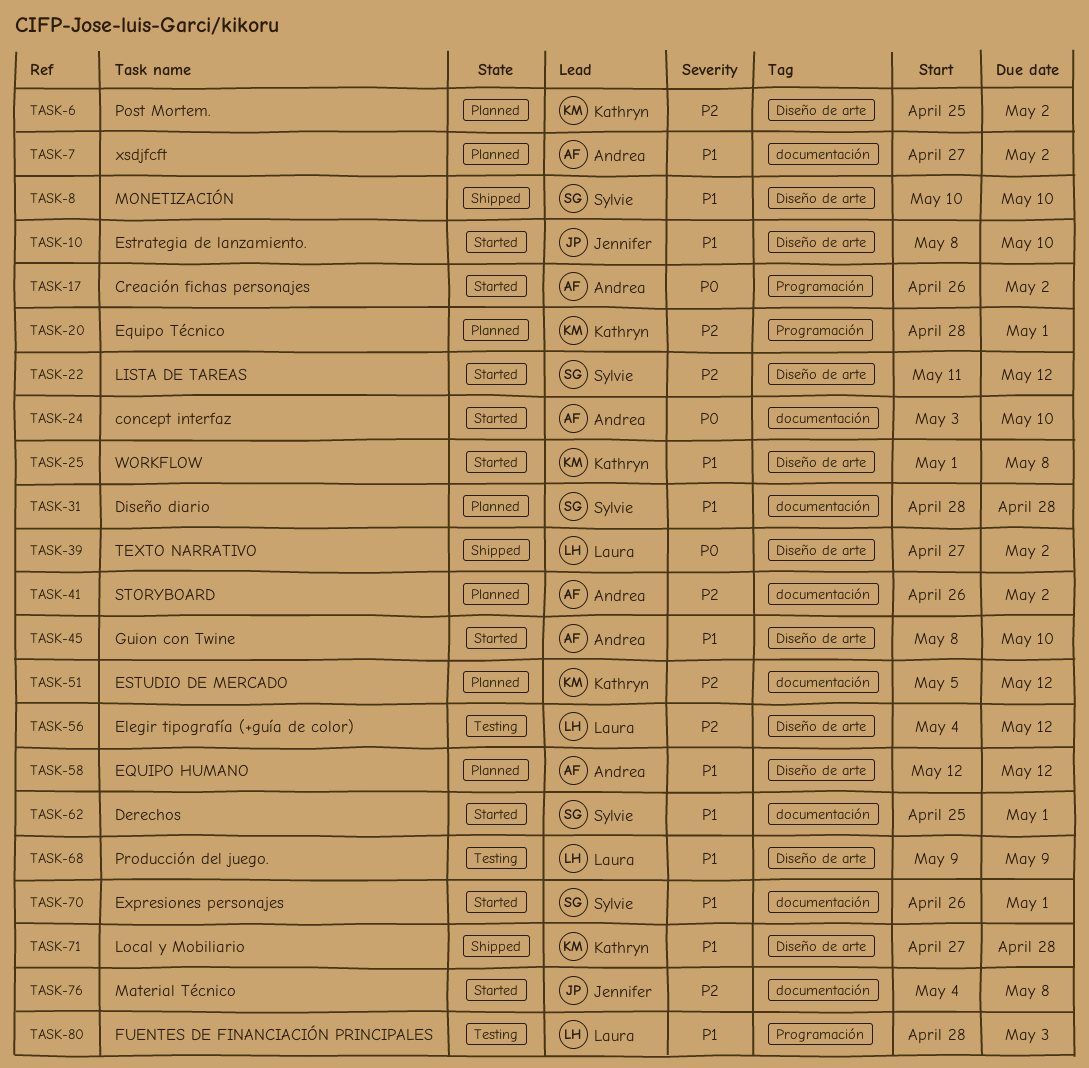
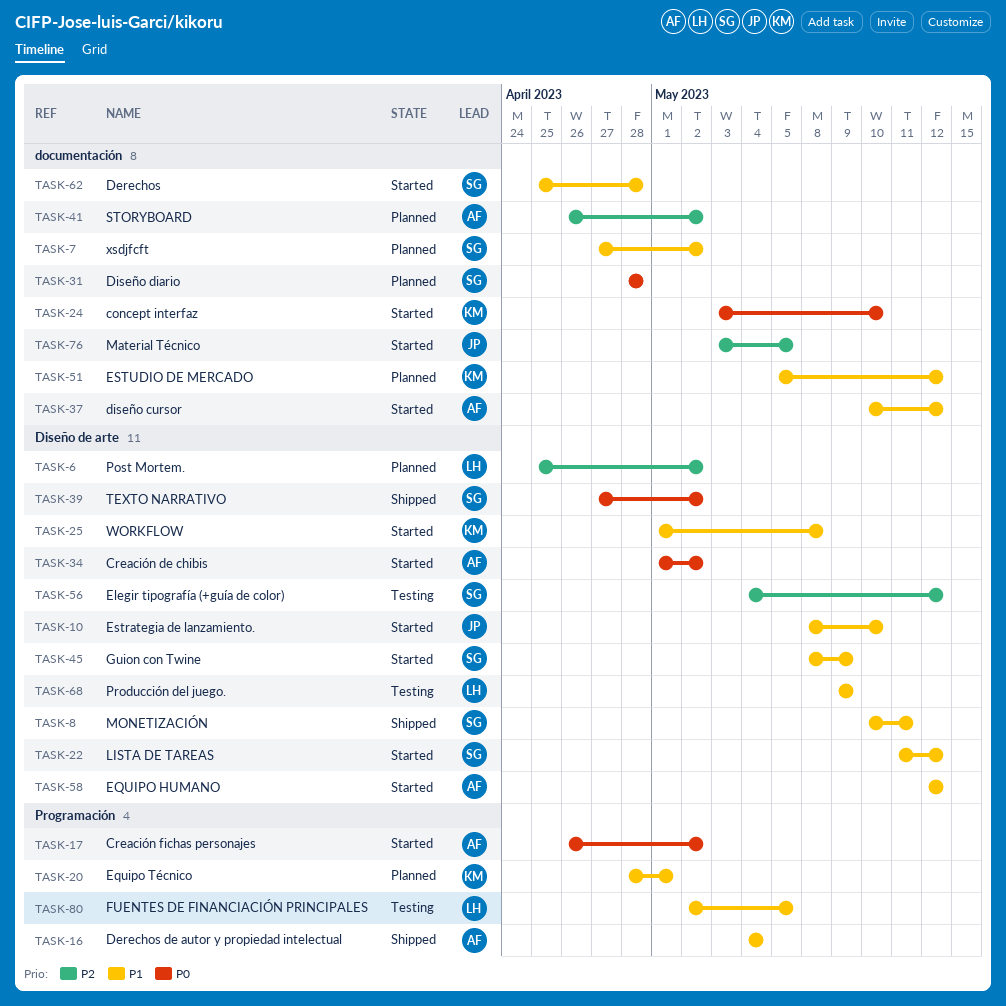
TASK-6, owner: Kathryn -> Laura
TASK-7, owner: Andrea -> Sylvie
TASK-8, due: May 10 -> May 11
TASK-16: none -> present
TASK-20, priority: P2 -> P1
TASK-22, priority: P2 -> P1
TASK-24, owner: Andrea -> Kathryn
TASK-31, priority: P1 -> P0
TASK-34: none -> present
TASK-37: none -> present
TASK-39, owner: Laura -> Sylvie
TASK-45, owner: Andrea -> Sylvie
TASK-45, due: May 10 -> May 9
TASK-51, priority: P2 -> P1
TASK-56, owner: Laura -> Sylvie
TASK-58, status: Planned -> Started
TASK-62, due: May 1 -> Apr 28
TASK-70: present -> none
TASK-71: present -> none
TASK-76, start: May 4 -> May 3
TASK-76, due: May 8 -> May 5
TASK-80, start: Apr 28 -> May 2
TASK-80, due: May 3 -> May 5

